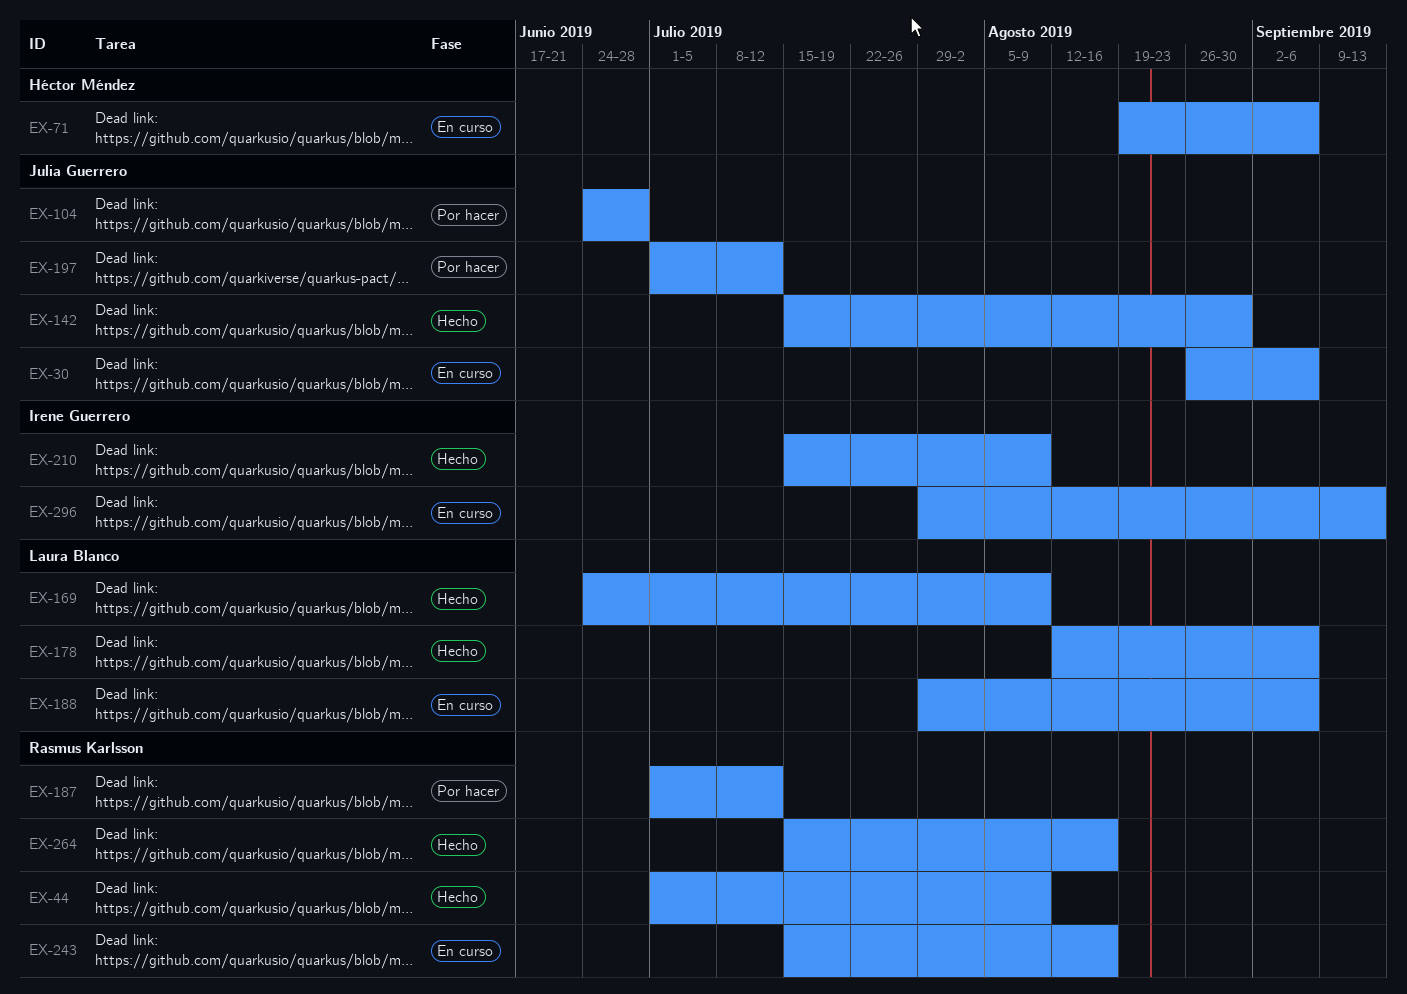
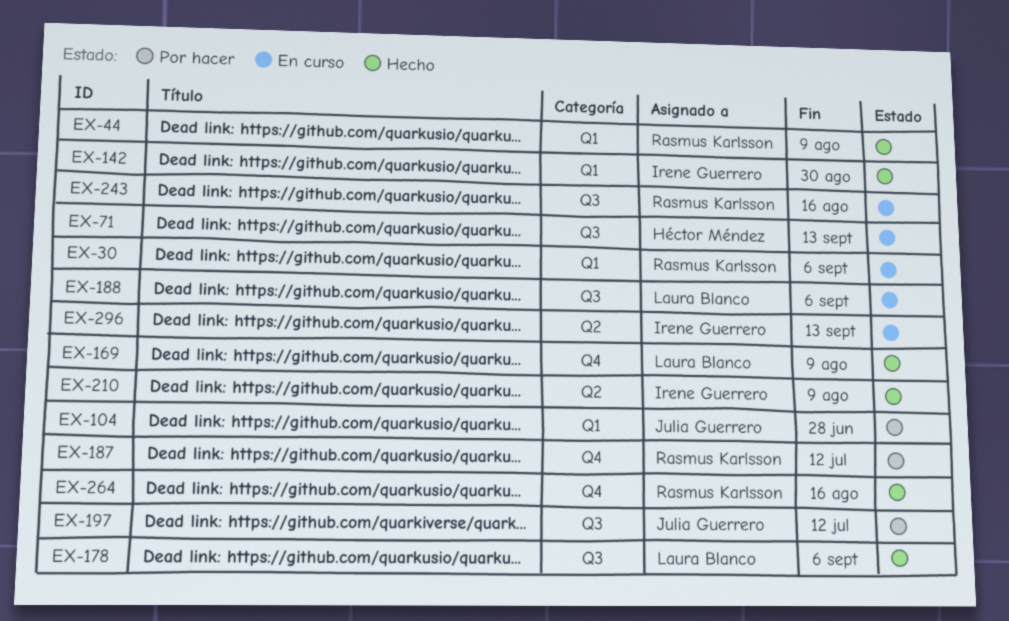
EX-30, owner: Julia Guerrero -> Rasmus Karlsson
EX-71, due: Sep 6 -> Sep 13
EX-142, owner: Julia Guerrero -> Irene Guerrero

